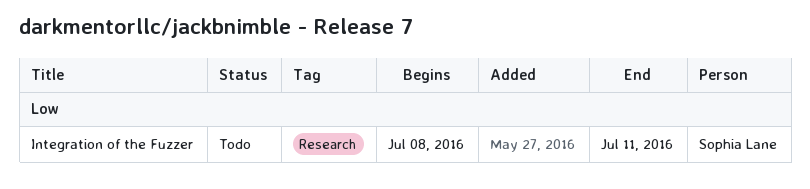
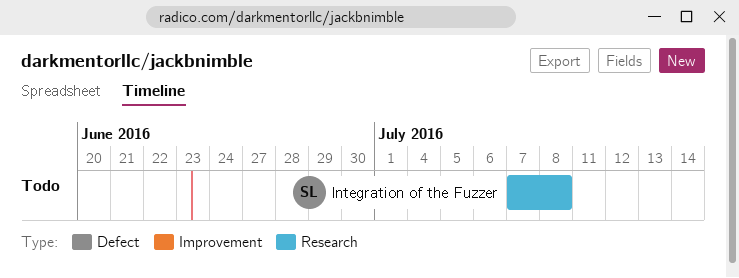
Integration of the Fuzzer, start: Jul 8 -> Jul 7
Integration of the Fuzzer, due: Jul 11 -> Jul 8

